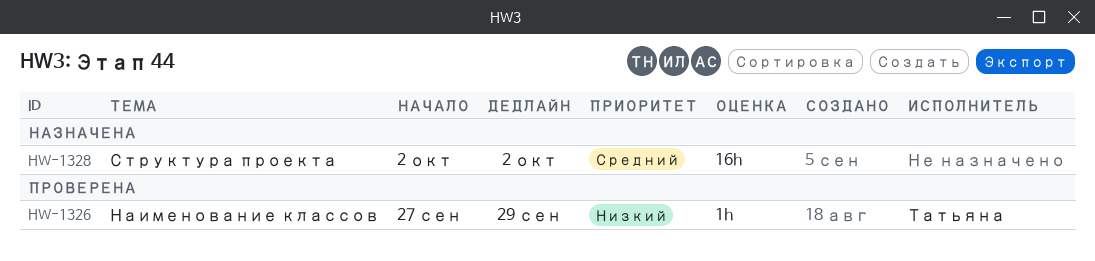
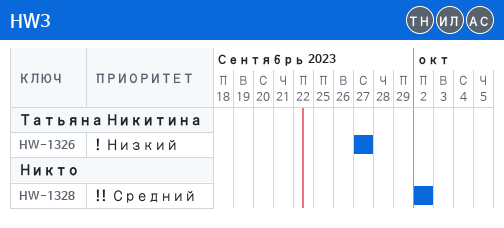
HW-1326, due: Sep 29 -> Sep 27

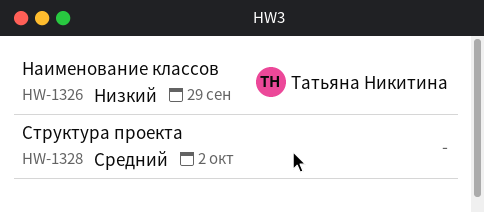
HW-1326, due: Sep 27 -> Sep 29

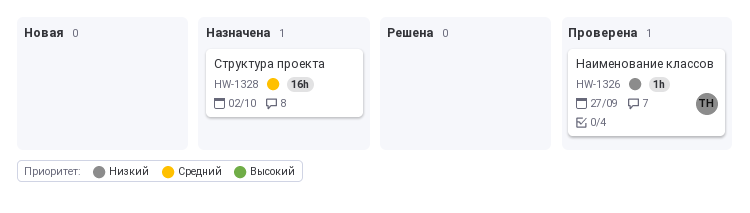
HW-1326, due: Sep 29 -> Sep 27

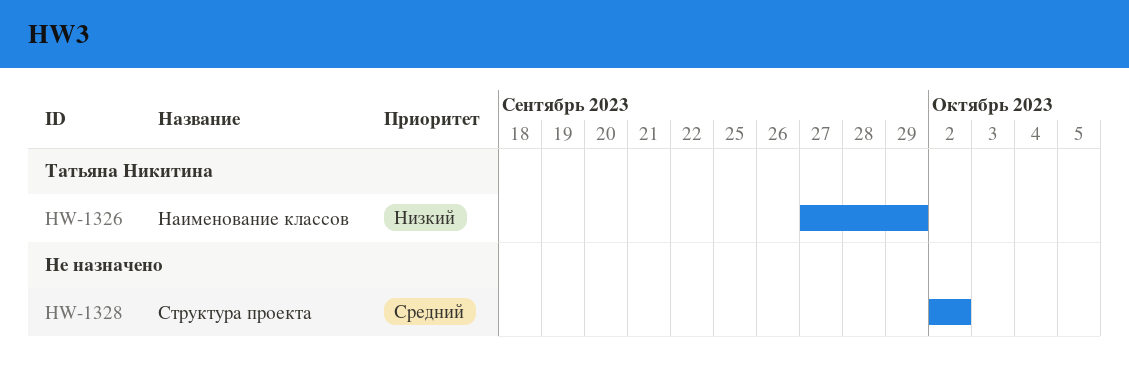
HW-1326, due: Sep 27 -> Sep 29

